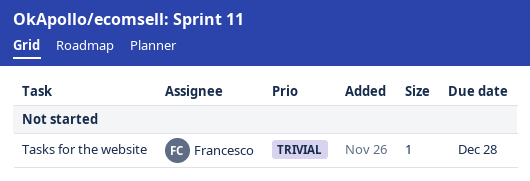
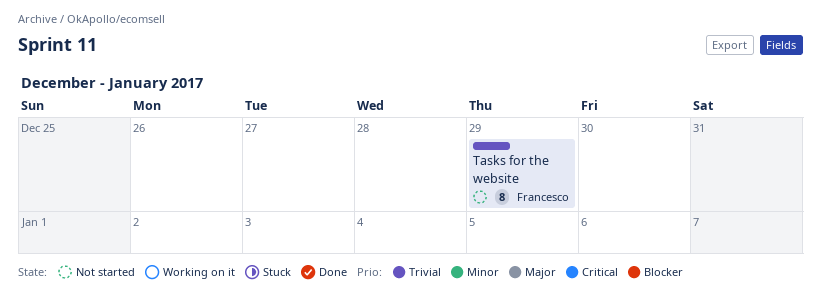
Tasks for the website, estimate: 1 -> 8
Tasks for the website, due: Dec 28 -> Dec 29

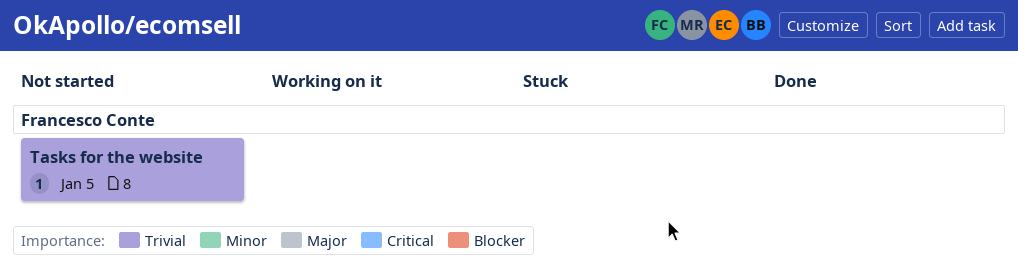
Tasks for the website, estimate: 8 -> 1
Tasks for the website, due: Dec 29 -> Jan 5

